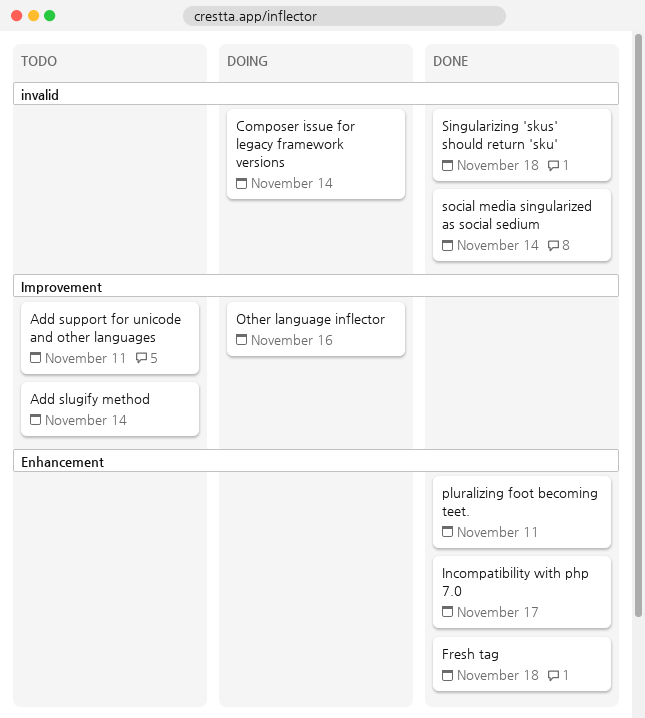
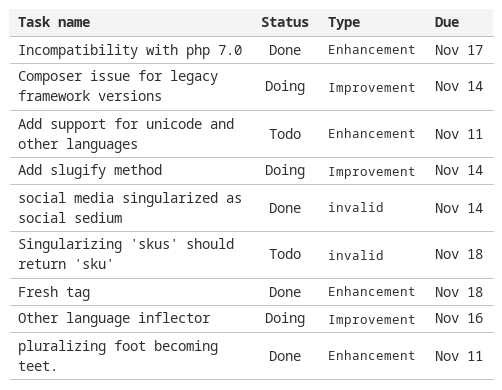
Add slugify method, status: Todo -> Doing
Add support for unicode and other languages, label: Improvement -> Enhancement
Composer issue for legacy framework versions, label: invalid -> Improvement
Singularizing 'skus' should return 'sku', status: Done -> Todo

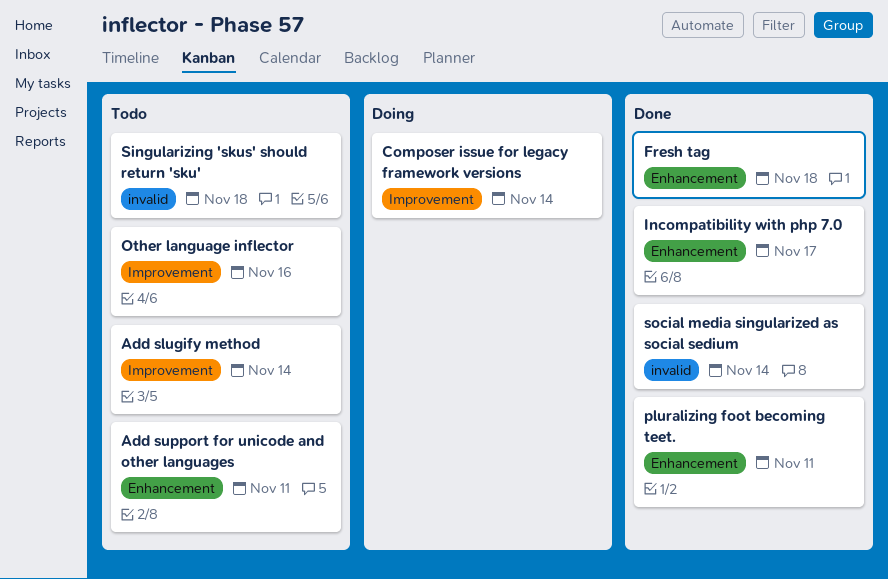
Add slugify method, status: Doing -> Todo
Other language inflector, status: Doing -> Todo

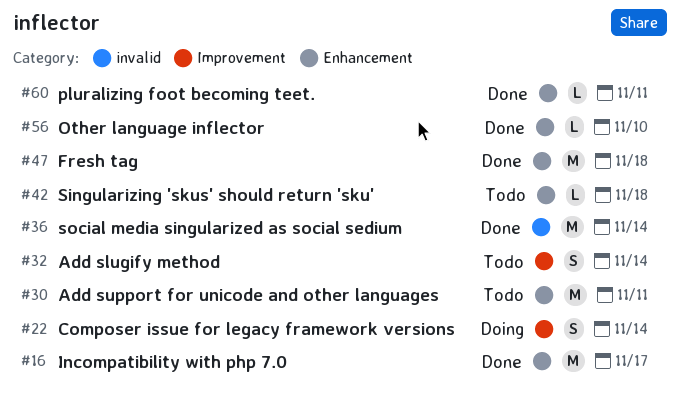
Other language inflector, status: Todo -> Done
Other language inflector, label: Improvement -> Enhancement
Other language inflector, due: Nov 16 -> Nov 10
Singularizing 'skus' should return 'sku', label: invalid -> Enhancement

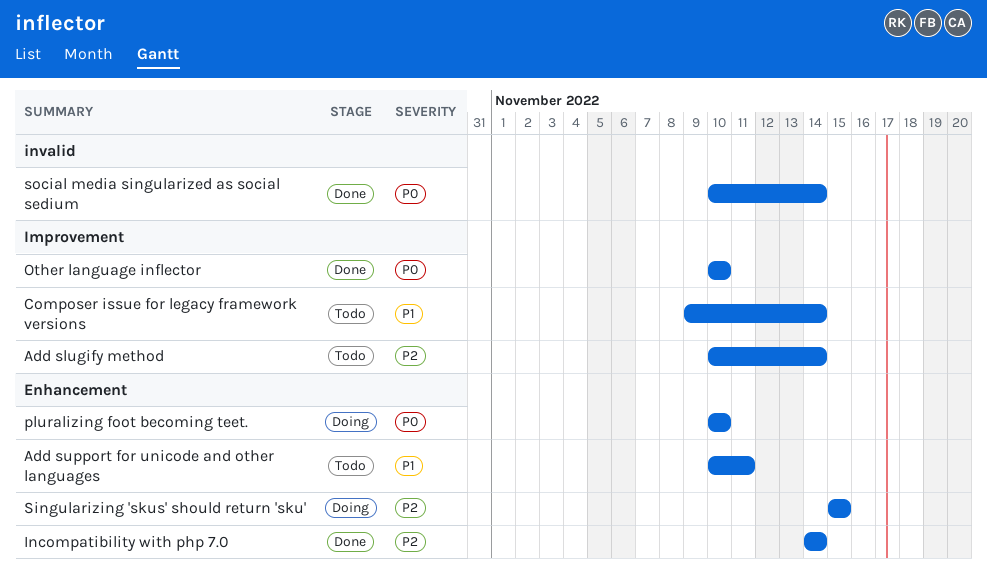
Composer issue for legacy framework versions, status: Doing -> Todo
Fresh tag: present -> none
Incompatibility with php 7.0, due: Nov 17 -> Nov 14
Other language inflector, label: Enhancement -> Improvement
pluralizing foot becoming teet., status: Done -> Doing
pluralizing foot becoming teet., due: Nov 11 -> Nov 10
Singularizing 'skus' should return 'sku', status: Todo -> Doing
Singularizing 'skus' should return 'sku', due: Nov 18 -> Nov 15

